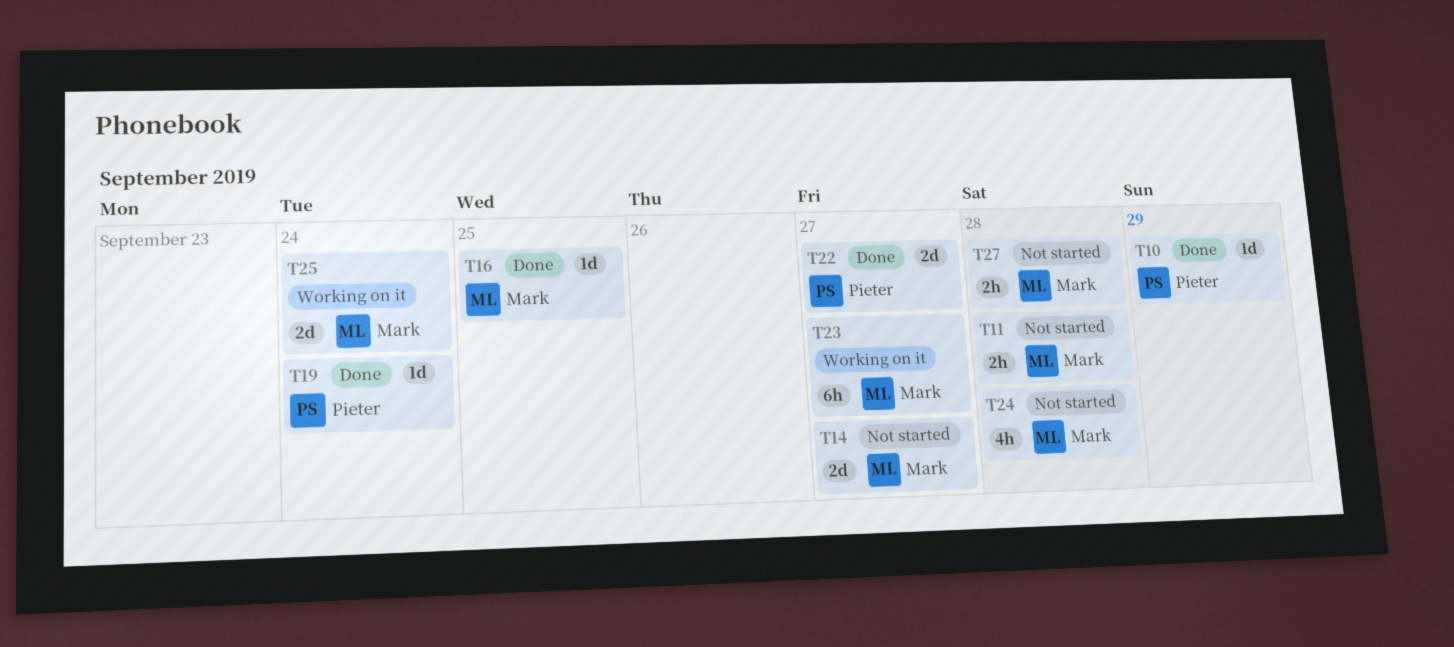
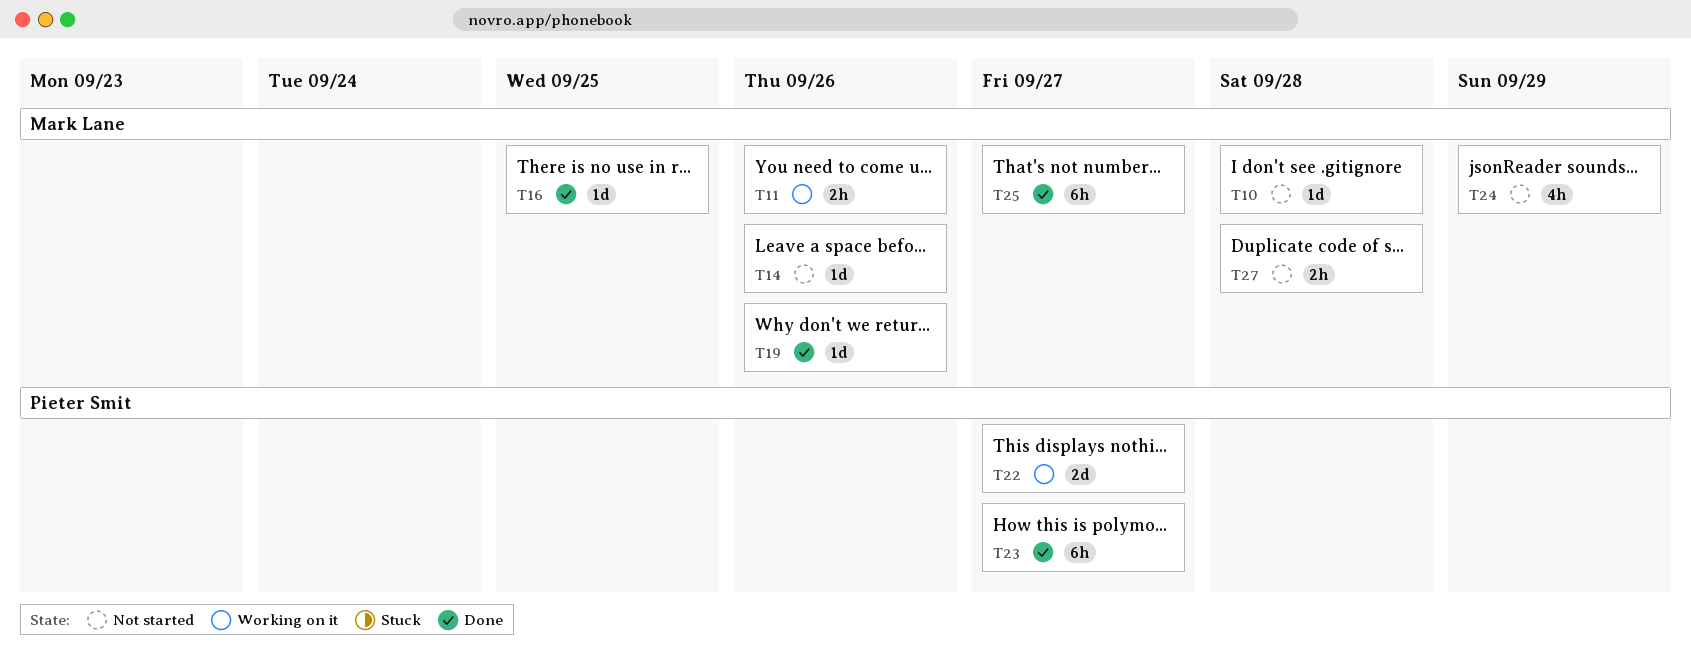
T10, status: Done -> Not started
T10, owner: Pieter Smit -> Mark Lane
T10, due: Sep 29 -> Sep 28
T11, status: Not started -> Working on it
T11, due: Sep 28 -> Sep 26
T14, estimate: 2d -> 1d
T14, due: Sep 27 -> Sep 26
T19, owner: Pieter Smit -> Mark Lane
T19, due: Sep 24 -> Sep 26
T22, status: Done -> Working on it
T23, status: Working on it -> Done
T23, owner: Mark Lane -> Pieter Smit
T24, due: Sep 28 -> Sep 29
T25, status: Working on it -> Done
T25, estimate: 2d -> 6h
T25, due: Sep 24 -> Sep 27

